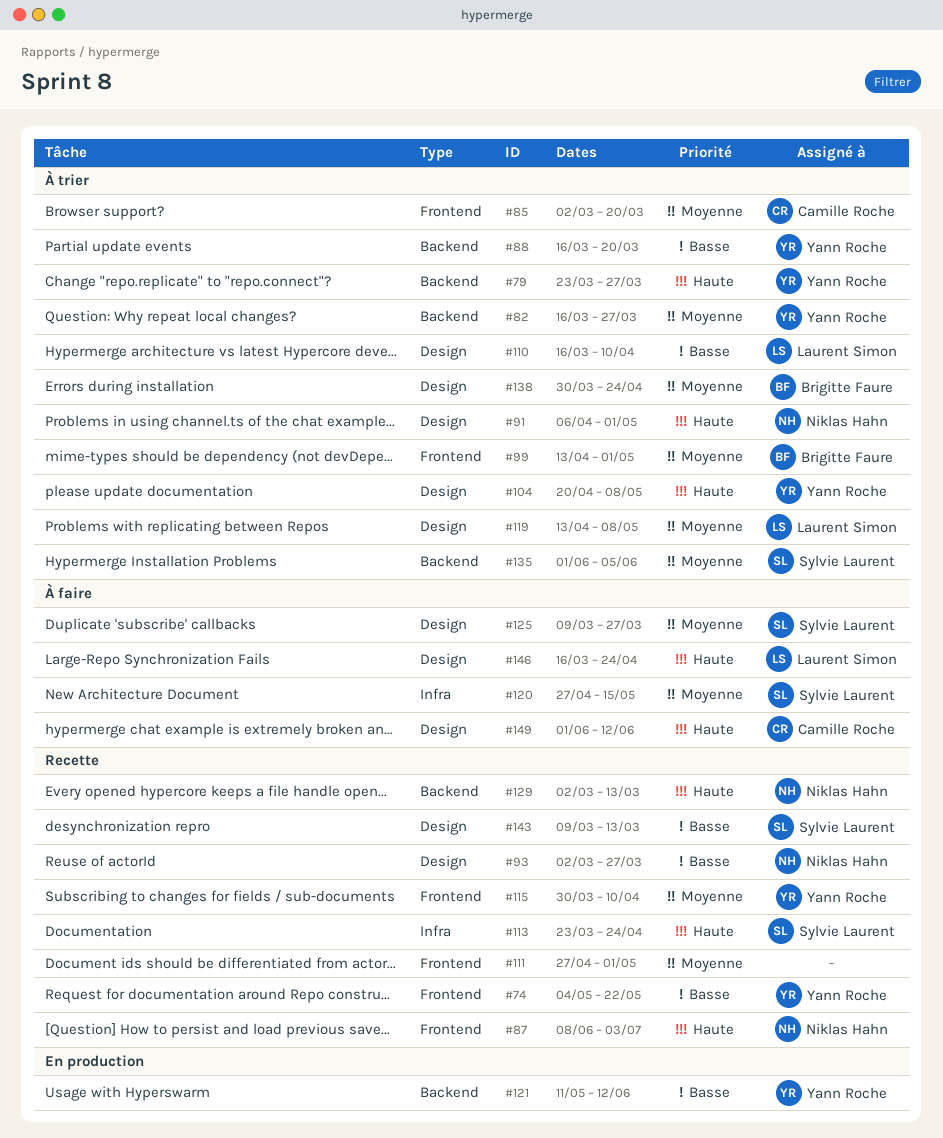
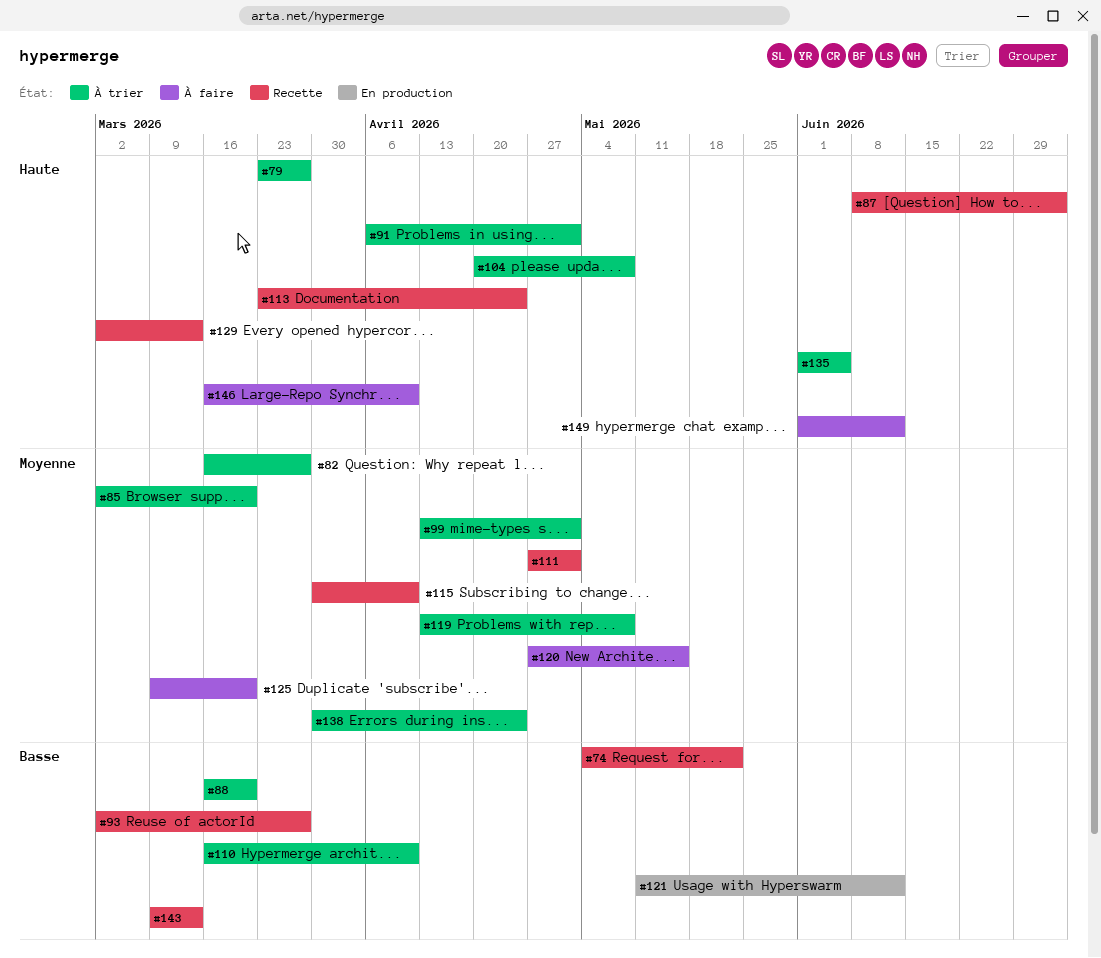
#125, due: Mar 27 -> Mar 20
#135, priority: Moyenne -> Haute
#146, due: Apr 24 -> Apr 10

